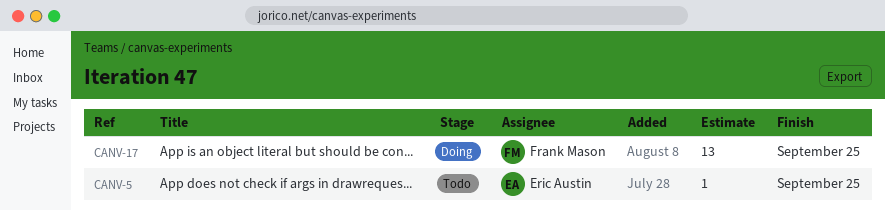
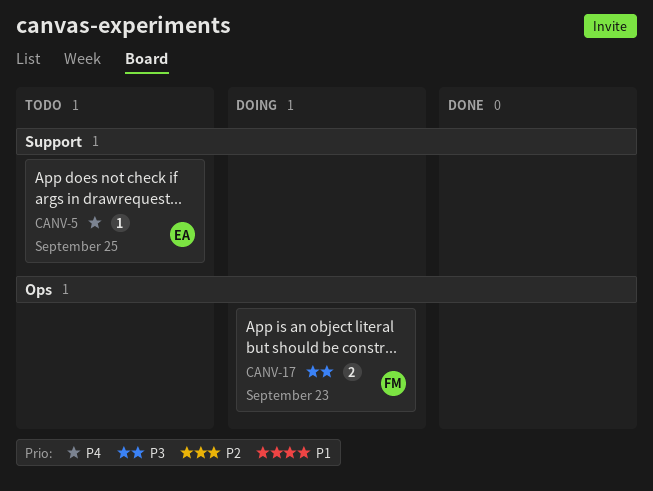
CANV-17, estimate: 13 -> 2
CANV-17, due: Sep 25 -> Sep 23

